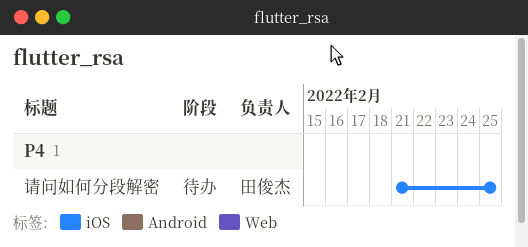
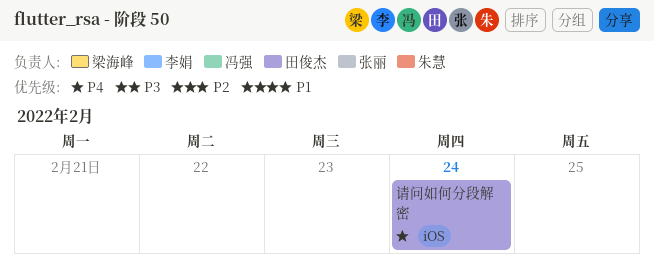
请问如何分段解密, due: Feb 25 -> Feb 24

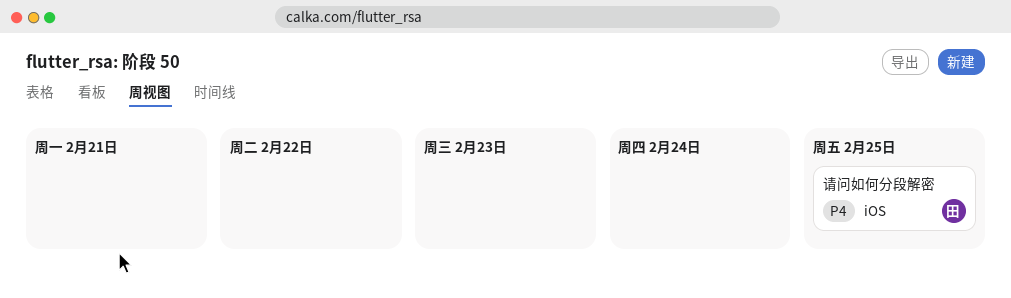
请问如何分段解密, due: Feb 24 -> Feb 25

